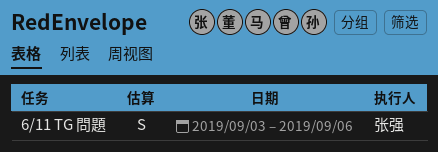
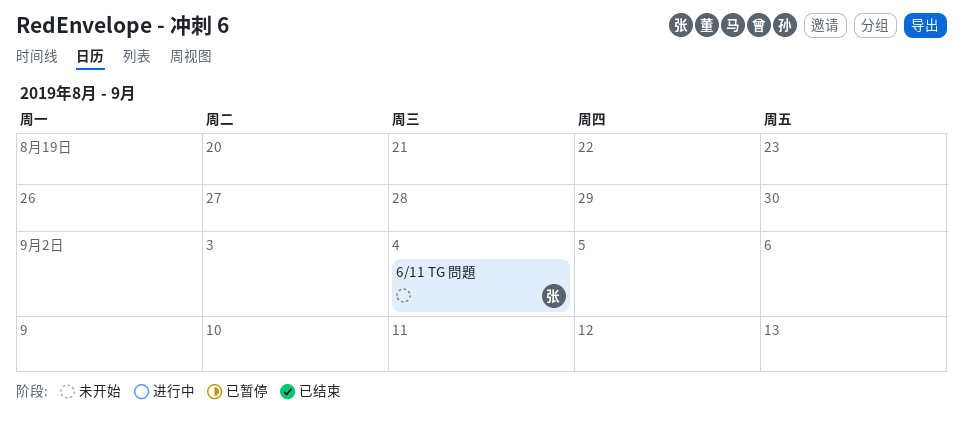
6/11 TG 問題, due: Sep 6 -> Sep 4

